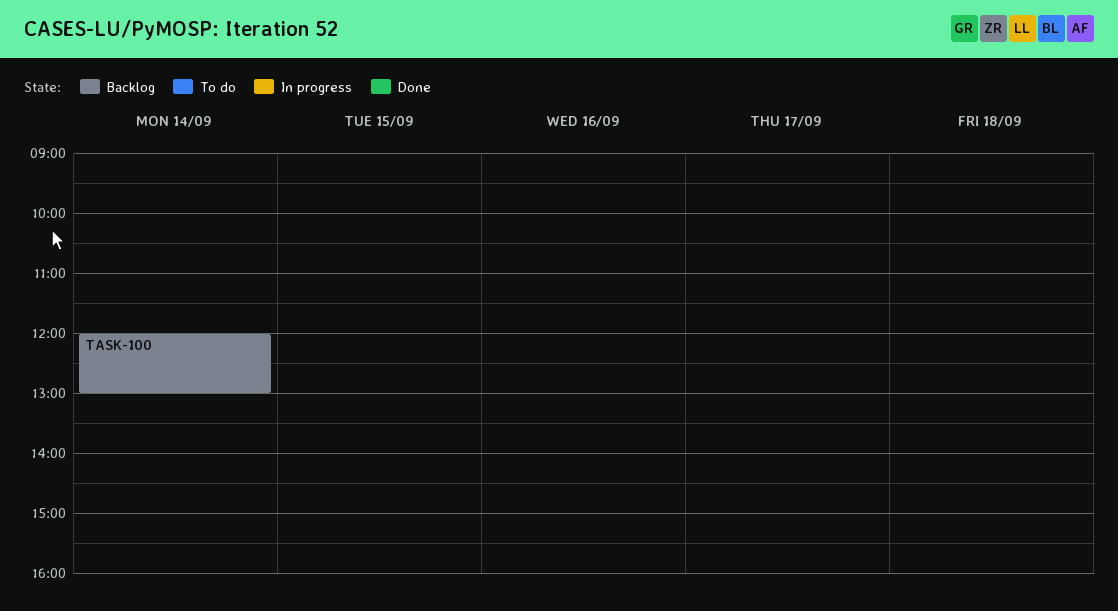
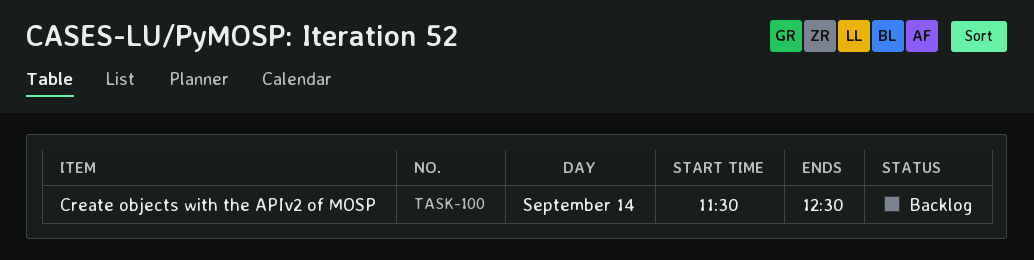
TASK-100, begins: 12:00 -> 11:30
TASK-100, ends: 13:00 -> 12:30

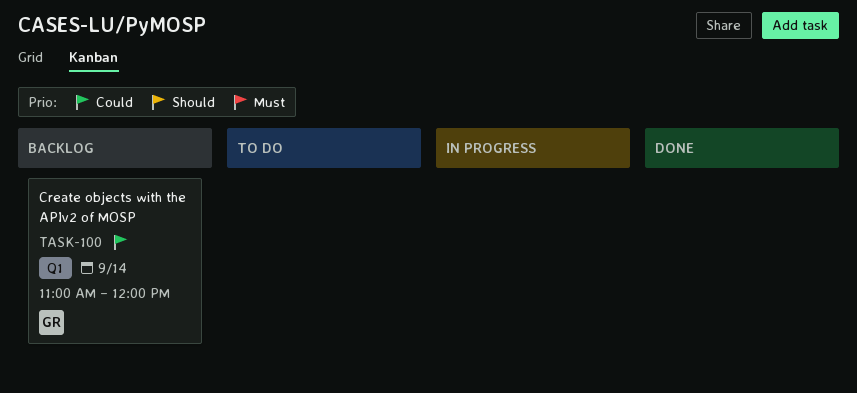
TASK-100, begins: 11:30 -> 11:00
TASK-100, ends: 12:30 -> 12:00

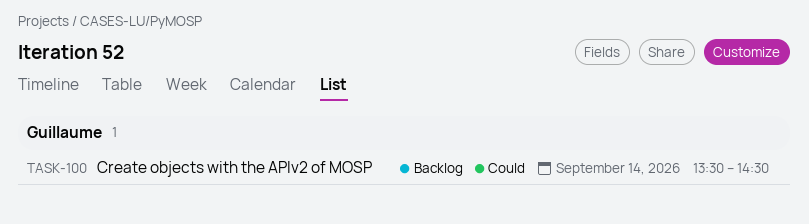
TASK-100, begins: 11:00 -> 13:30
TASK-100, ends: 12:00 -> 14:30

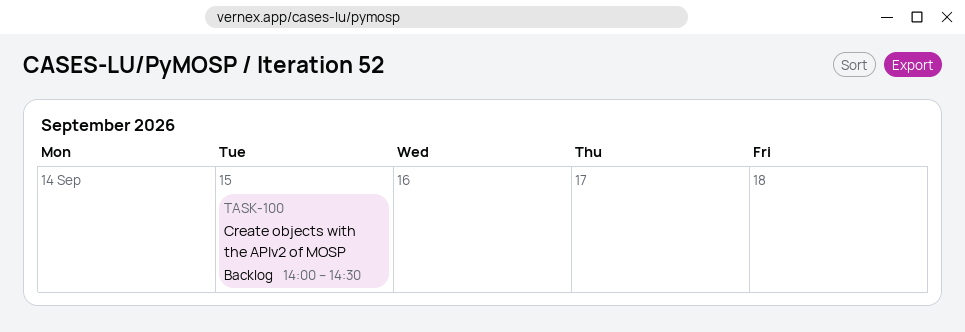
TASK-100, day: Sep 14 -> Sep 15
TASK-100, begins: 13:30 -> 14:00

